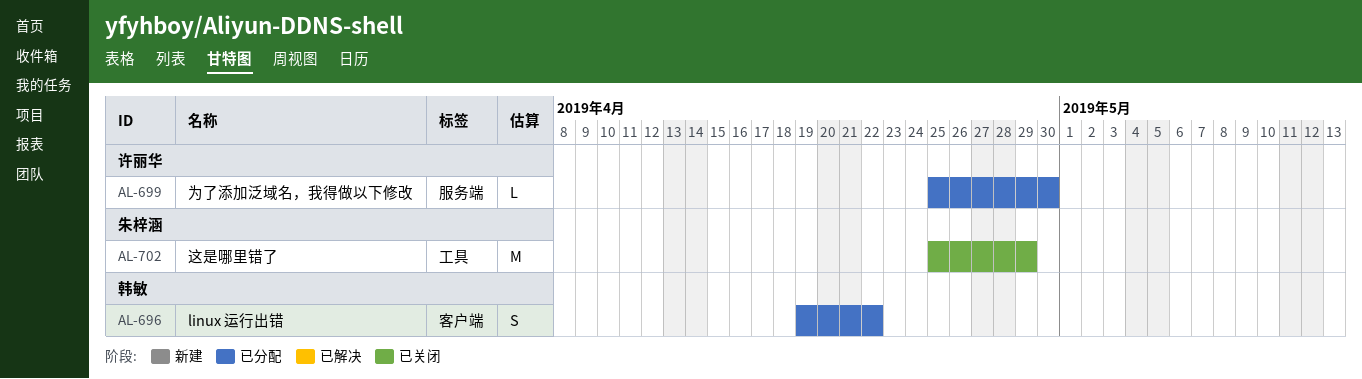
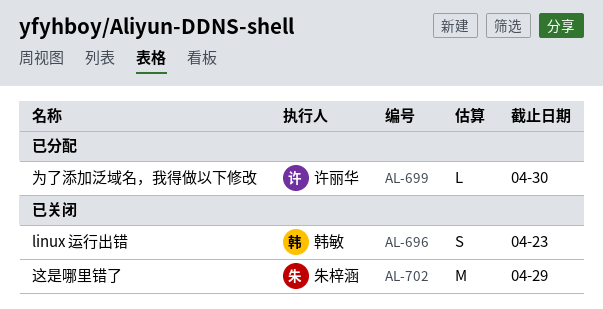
AL-696, status: 已分配 -> 已关闭
AL-696, due: Apr 22 -> Apr 23

